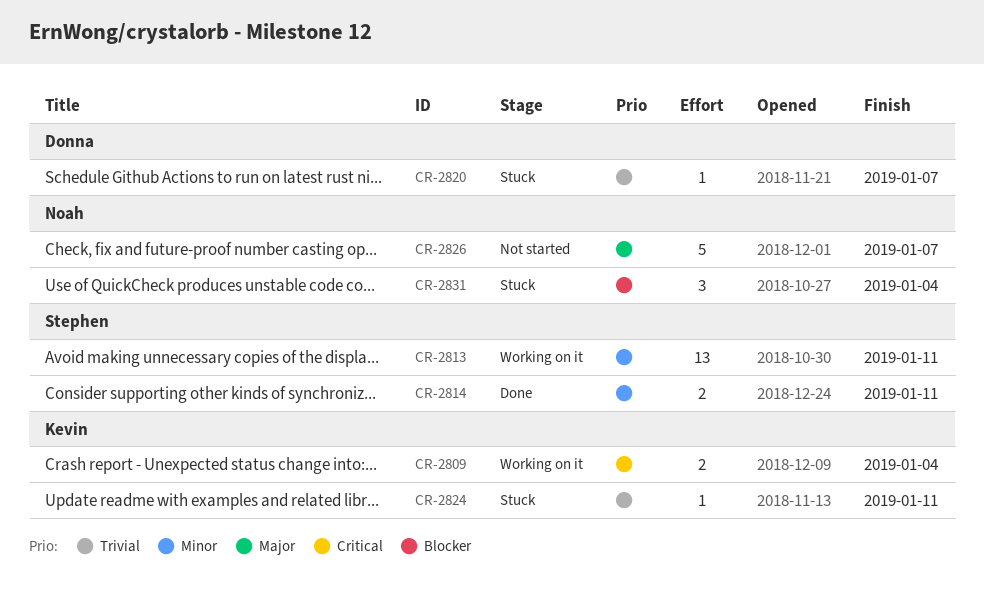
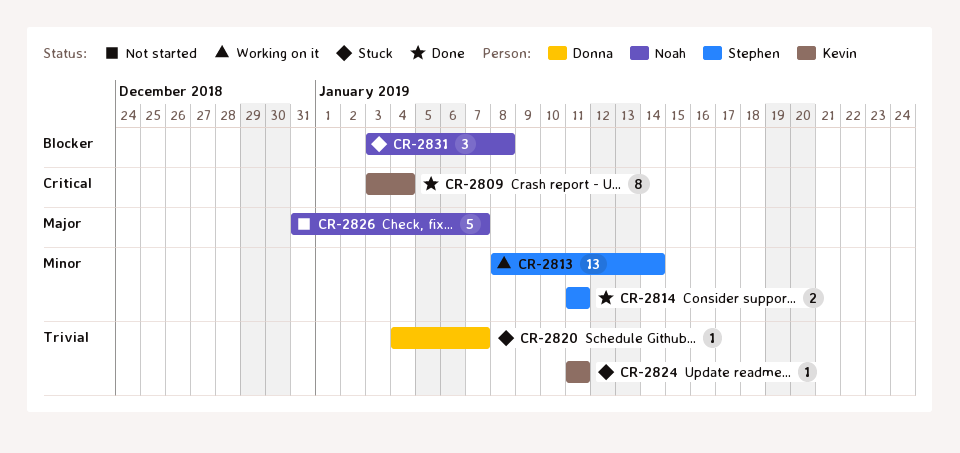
CR-2809, status: Working on it -> Done
CR-2809, estimate: 2 -> 8
CR-2813, due: Jan 11 -> Jan 14
CR-2831, due: Jan 4 -> Jan 8

